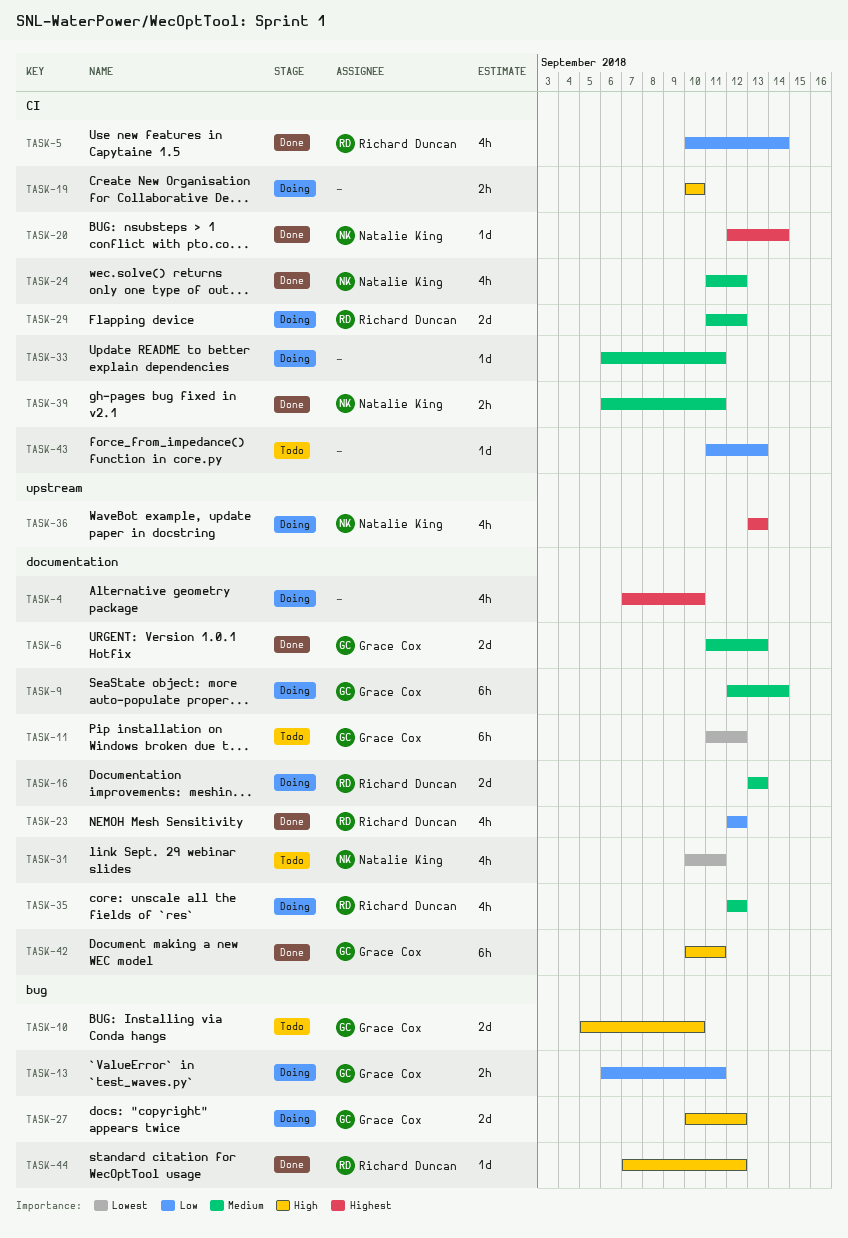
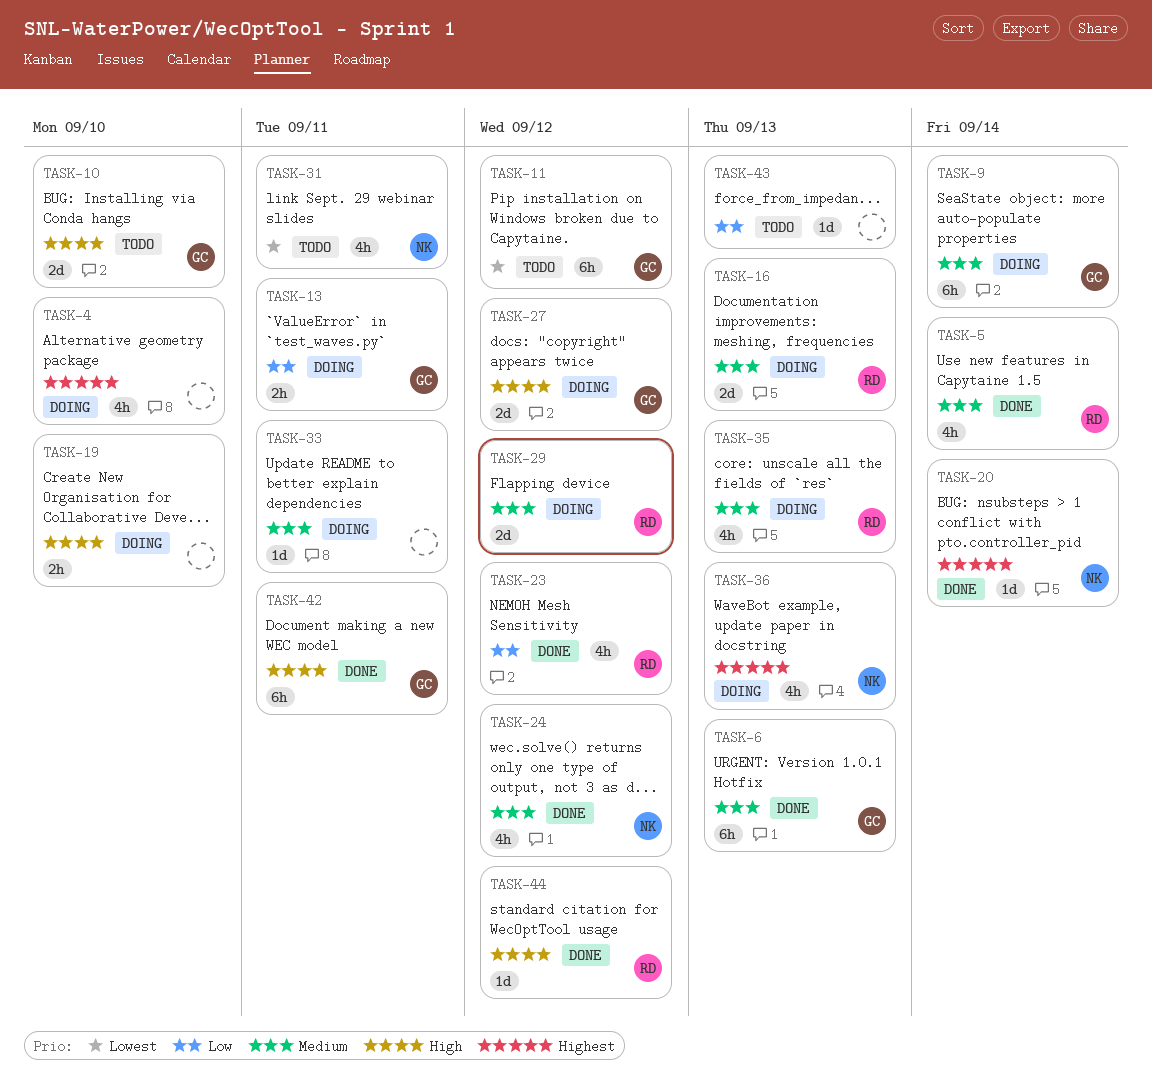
TASK-5, priority: Low -> Medium
TASK-6, estimate: 2d -> 6h
TASK-35, due: Sep 12 -> Sep 13
TASK-39: present -> none

